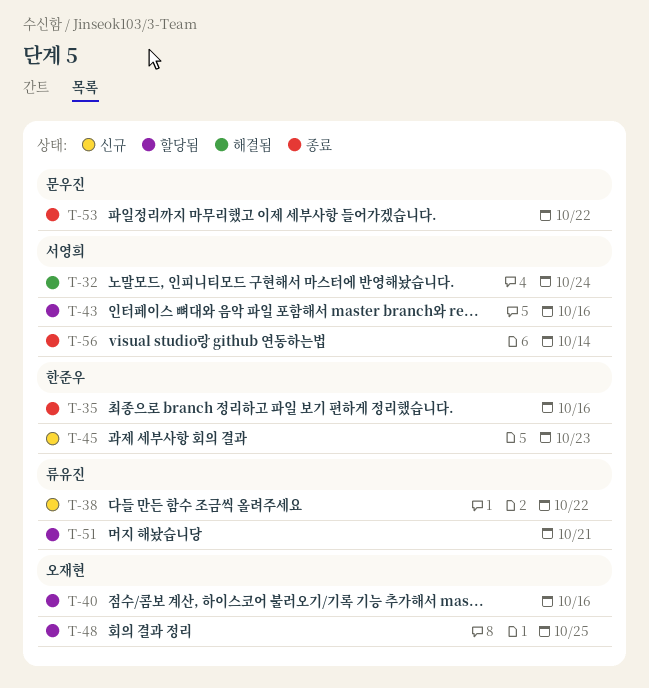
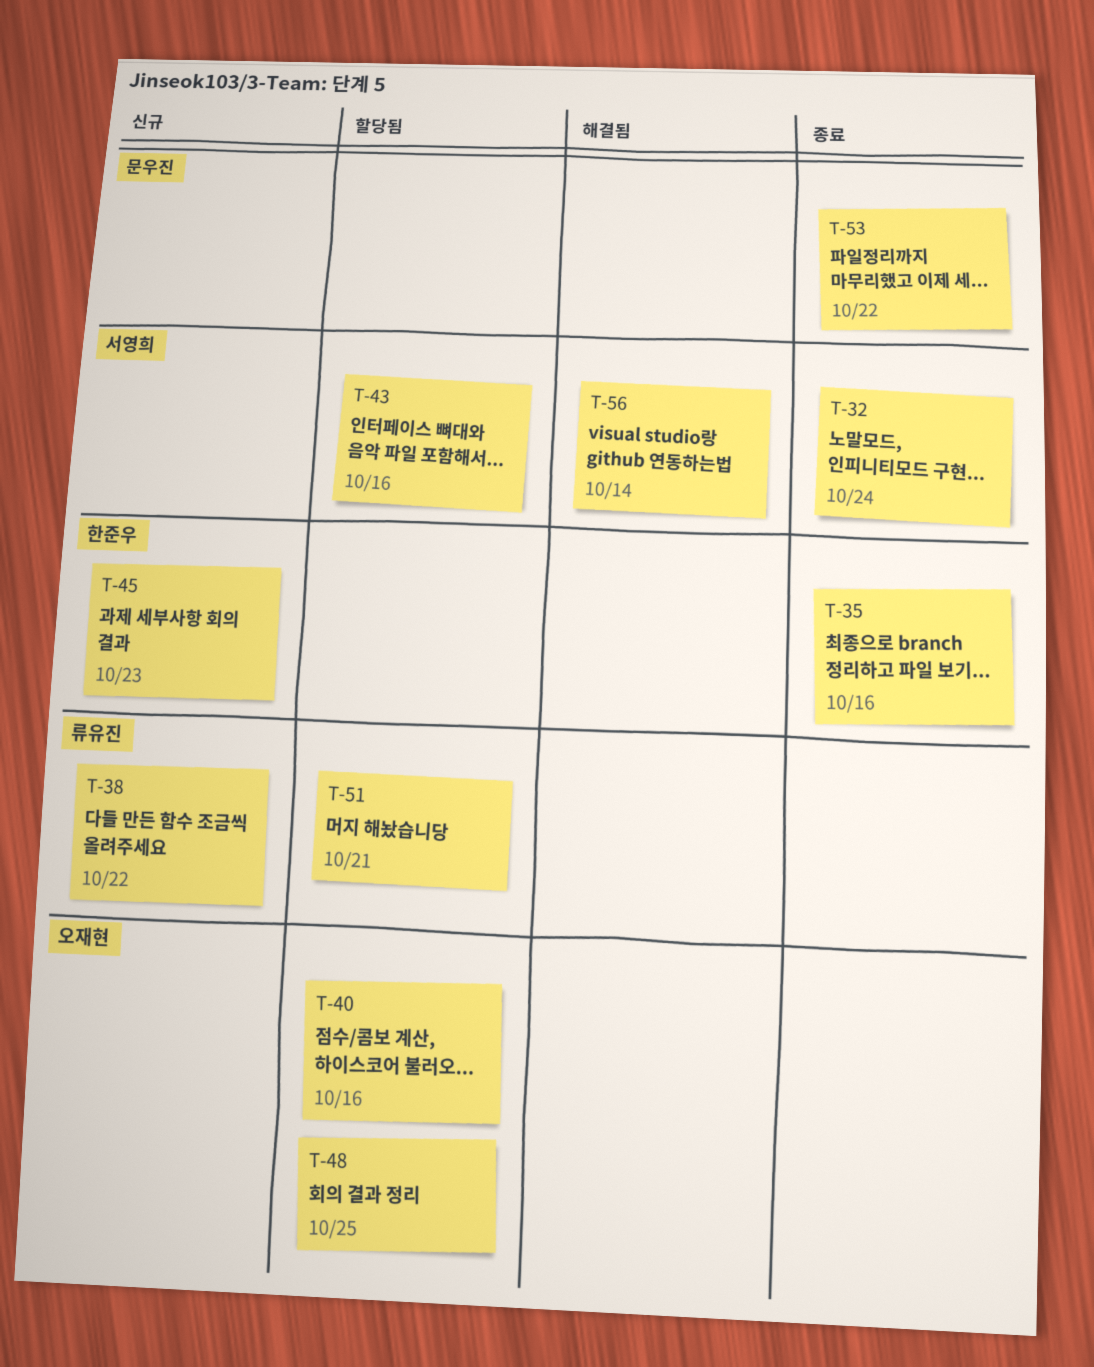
T-32, status: 해결됨 -> 종료
T-56, status: 종료 -> 해결됨

